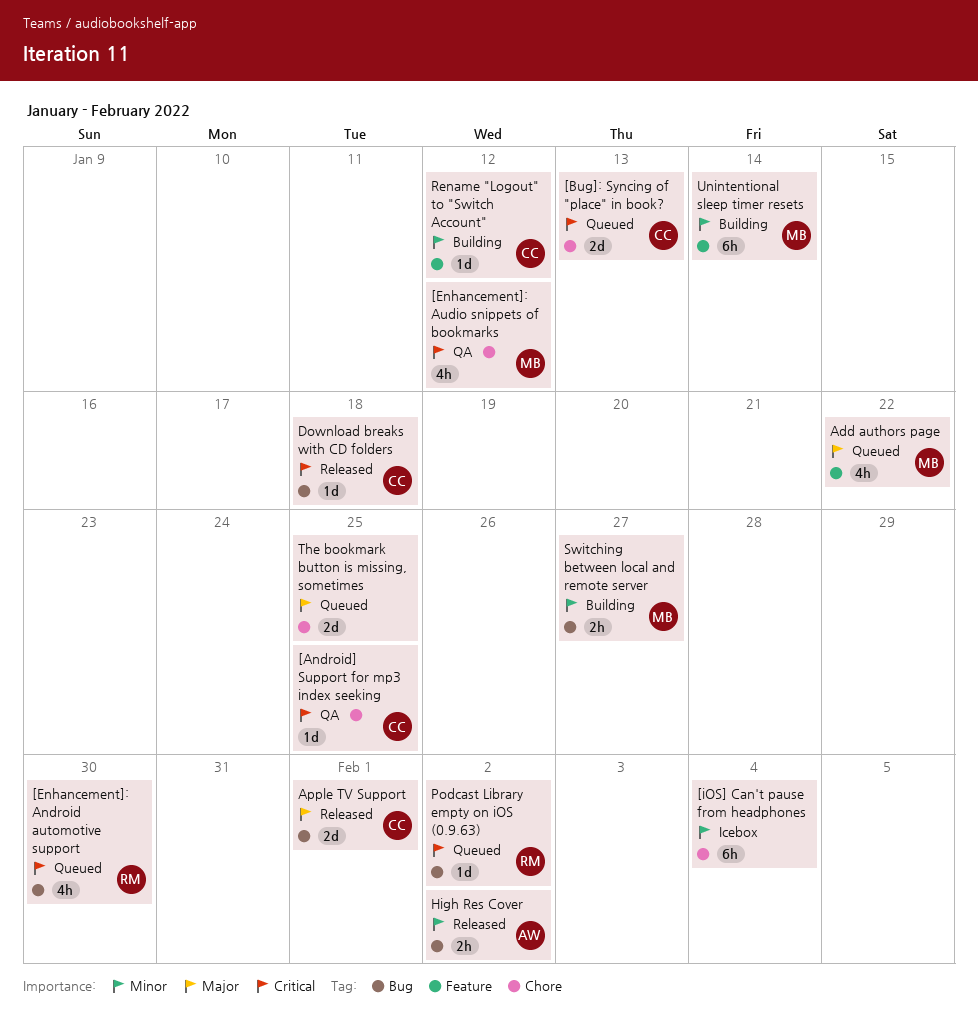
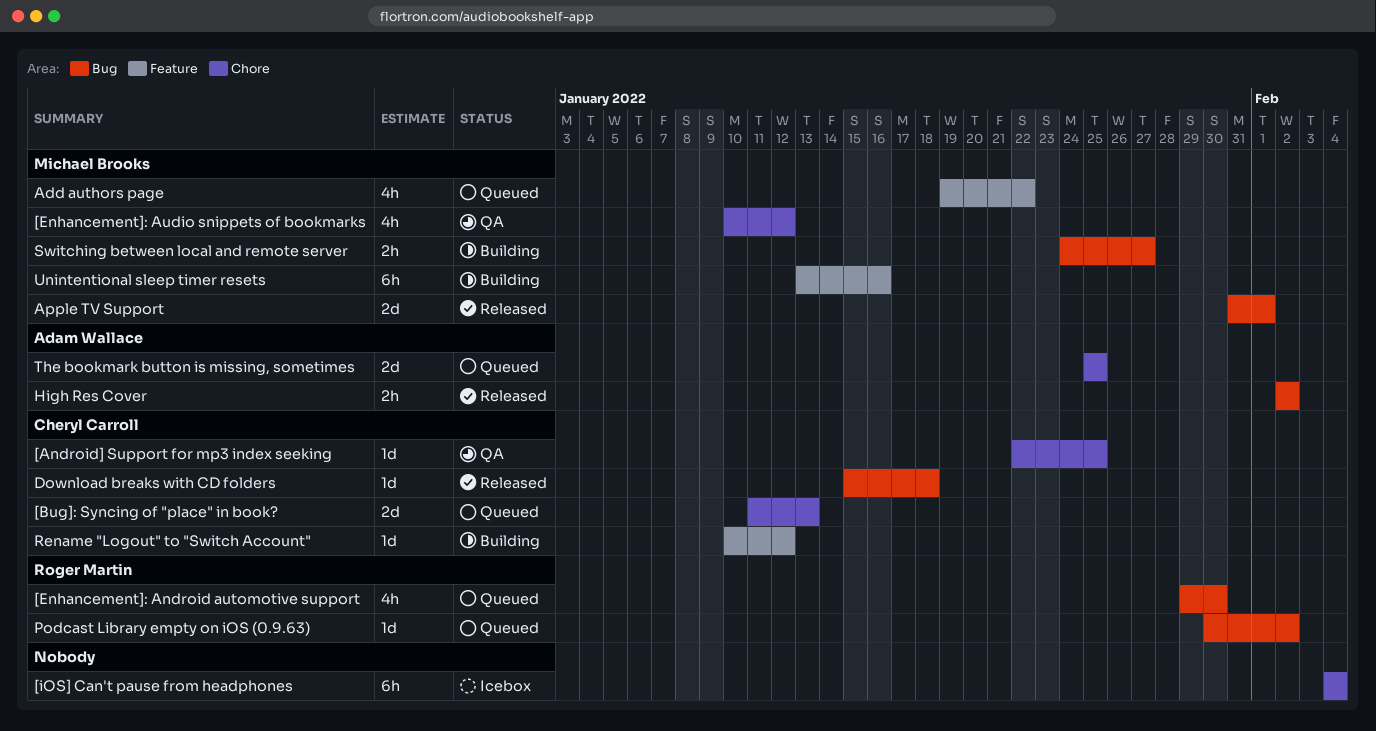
Apple TV Support, owner: Cheryl Carroll -> Michael Brooks
The bookmark button is missing, sometimes, owner: none -> Adam Wallace
Unintentional sleep timer resets, due: Jan 14 -> Jan 16

